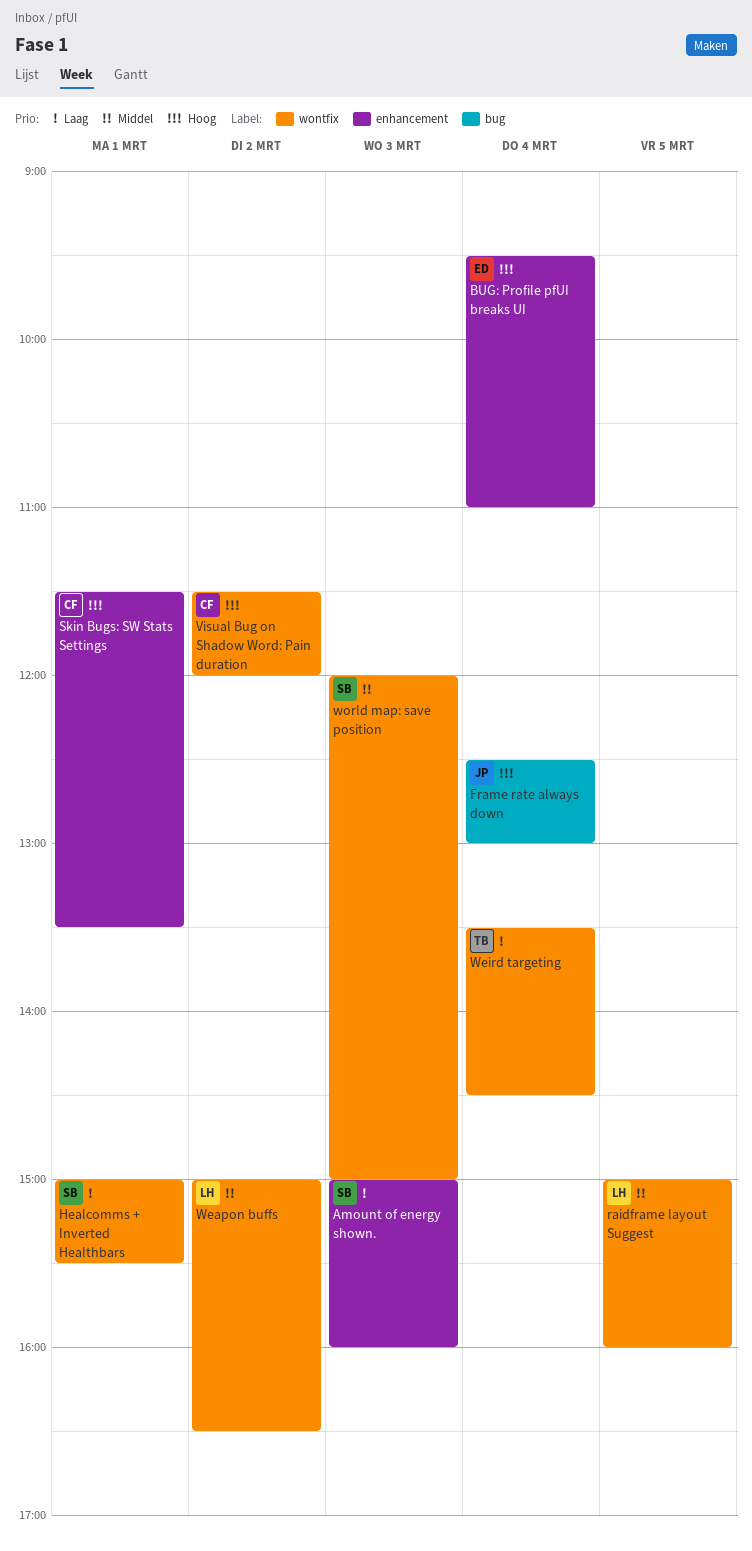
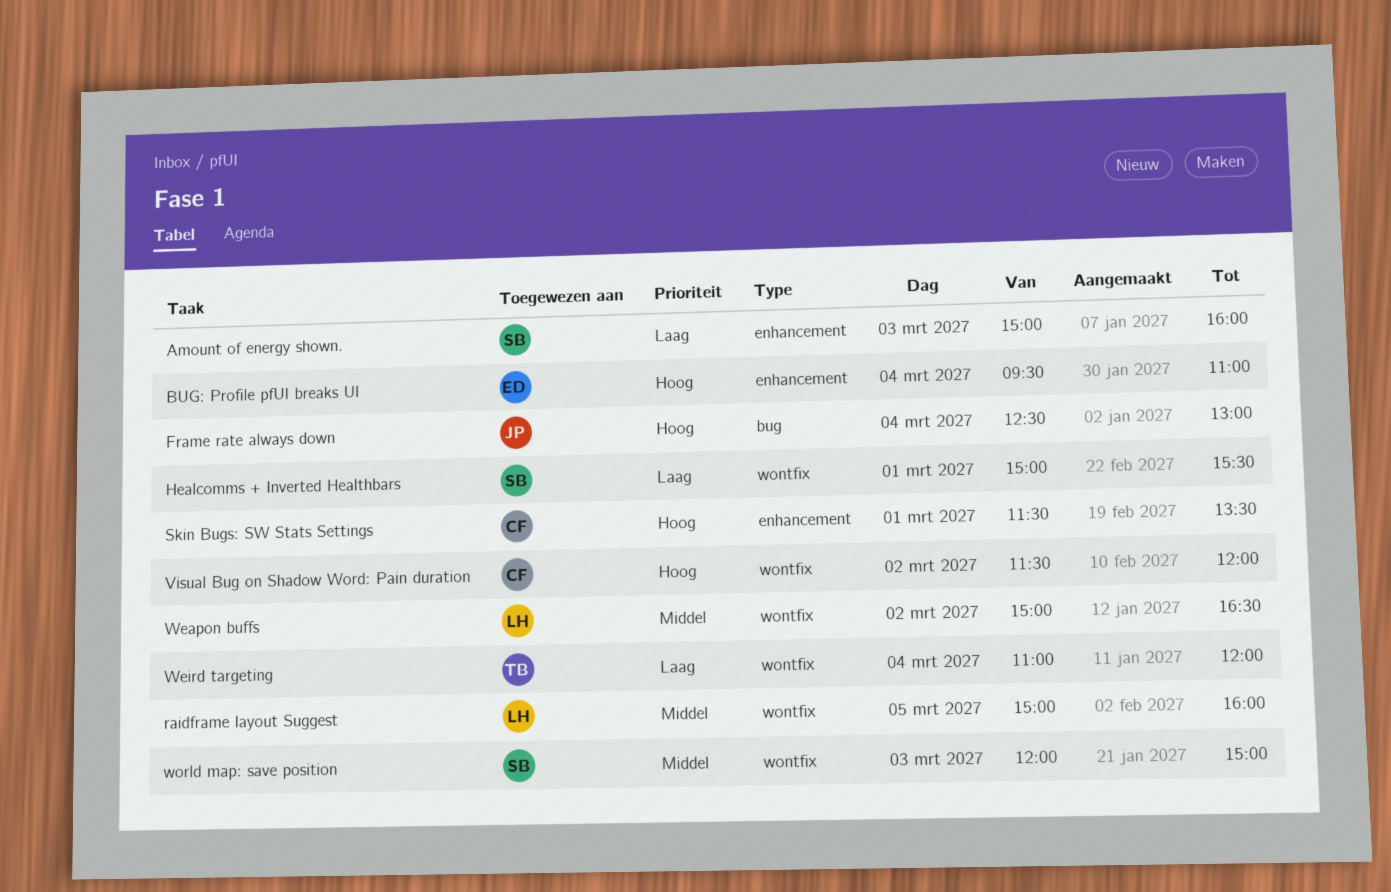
Weird targeting, begins: 13:30 -> 11:00
Weird targeting, ends: 14:30 -> 12:00

